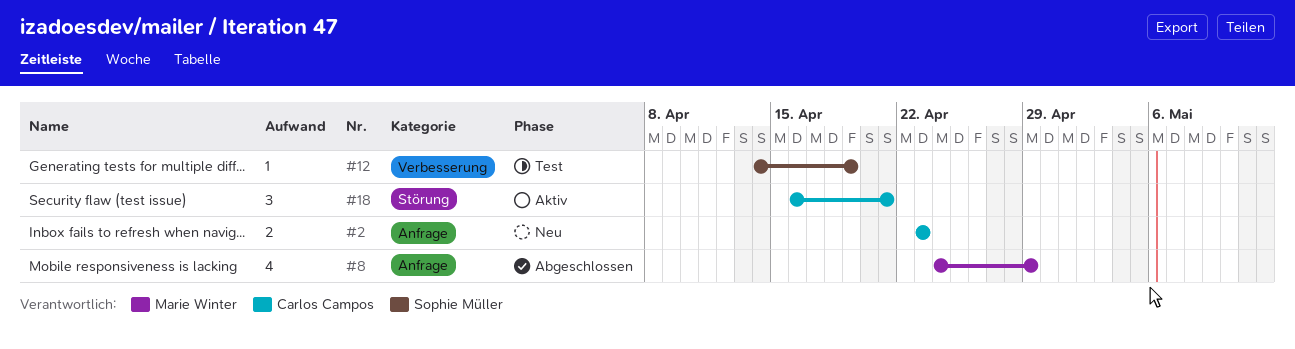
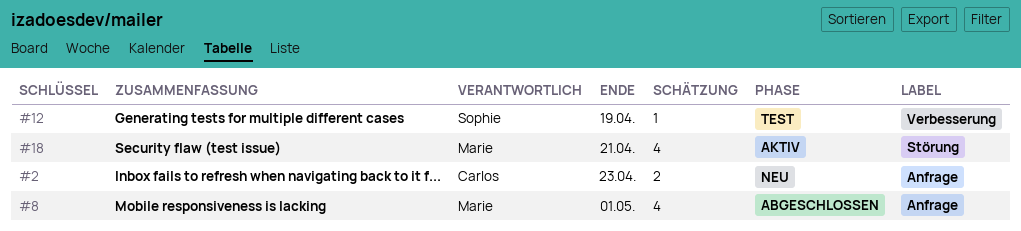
#8, due: Apr 29 -> May 1
#18, owner: Carlos Campos -> Marie Winter
#18, estimate: 3 -> 4

